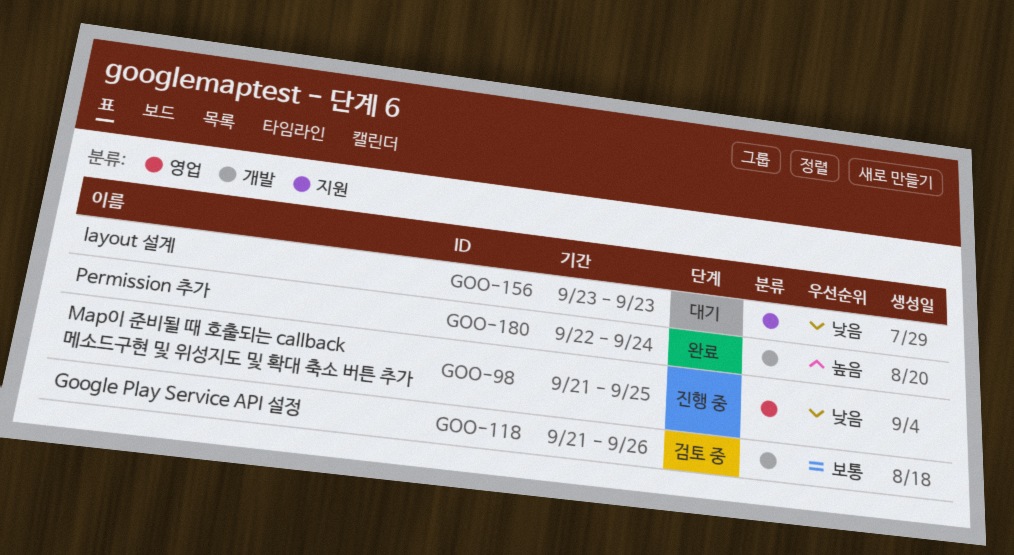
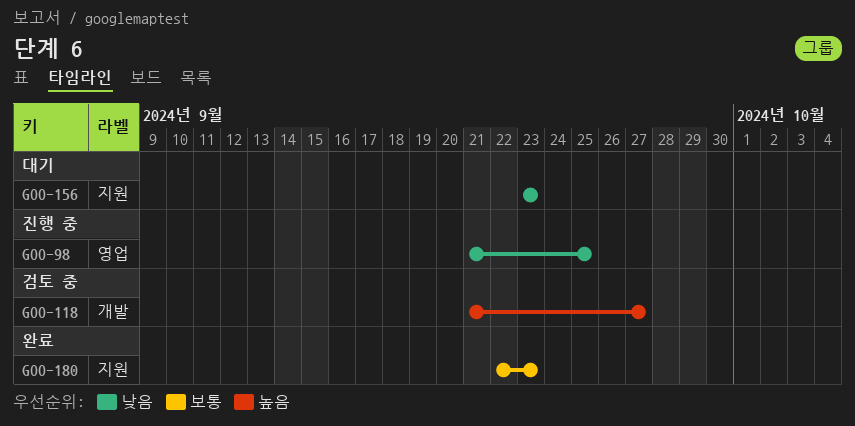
GOO-118, priority: 보통 -> 높음
GOO-118, due: Sep 26 -> Sep 27
GOO-180, priority: 높음 -> 보통
GOO-180, label: 개발 -> 지원
GOO-180, due: Sep 24 -> Sep 23

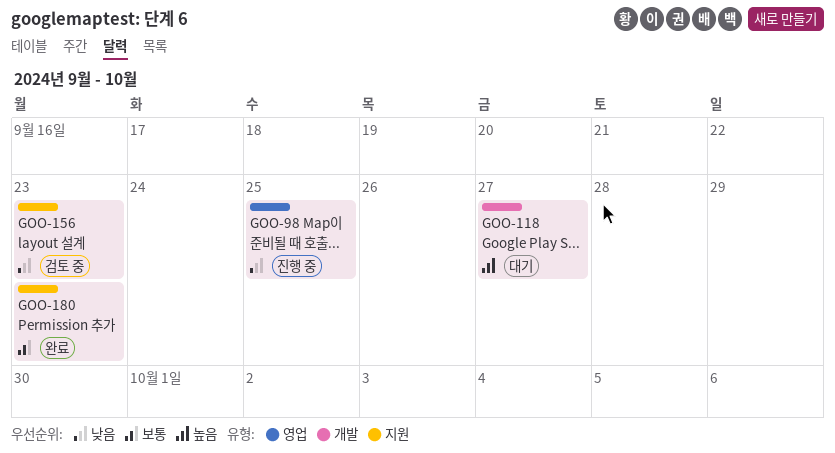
GOO-118, status: 검토 중 -> 대기
GOO-156, status: 대기 -> 검토 중

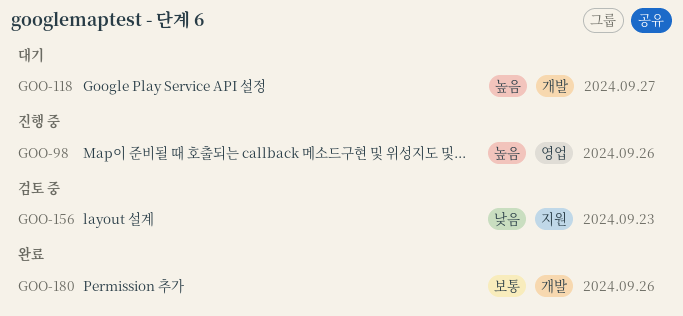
GOO-98, priority: 낮음 -> 높음
GOO-98, due: Sep 25 -> Sep 26
GOO-180, label: 지원 -> 개발
GOO-180, due: Sep 23 -> Sep 26

